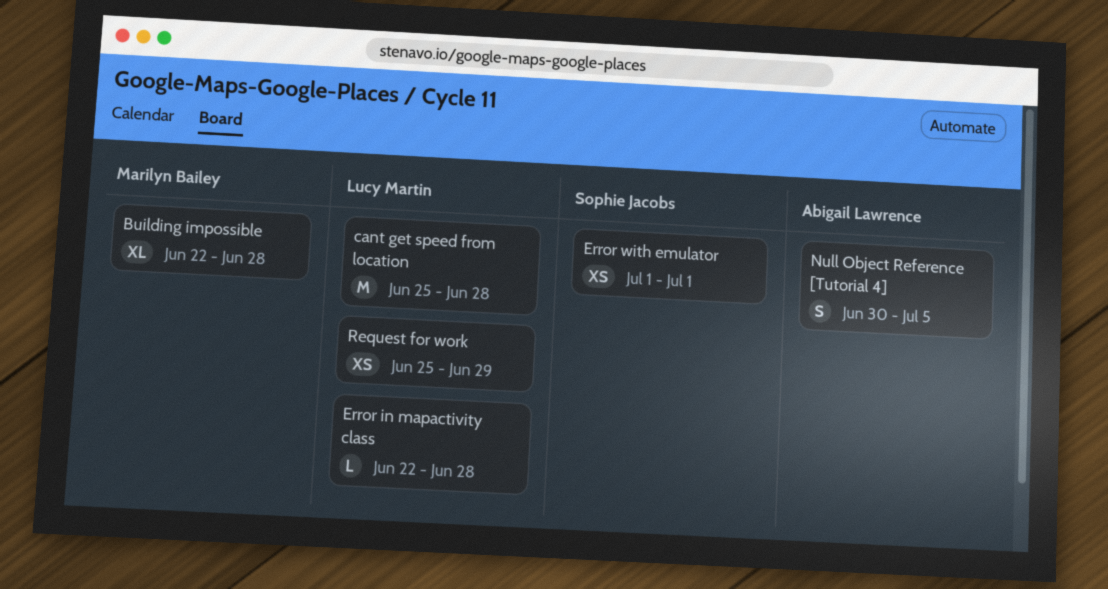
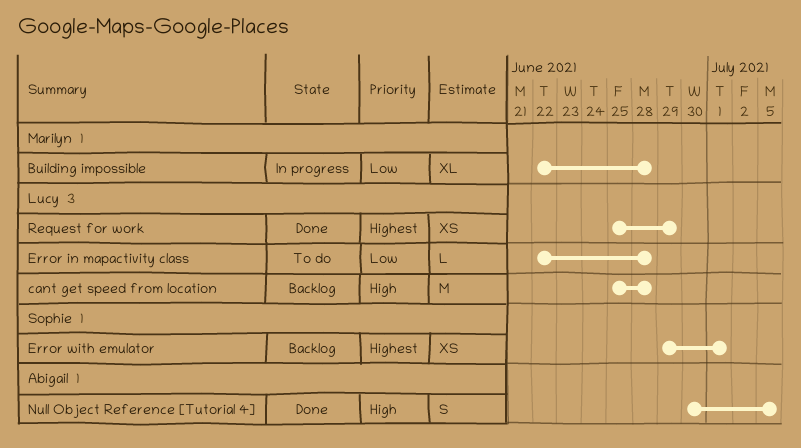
Error with emulator, start: Jul 1 -> Jun 29

